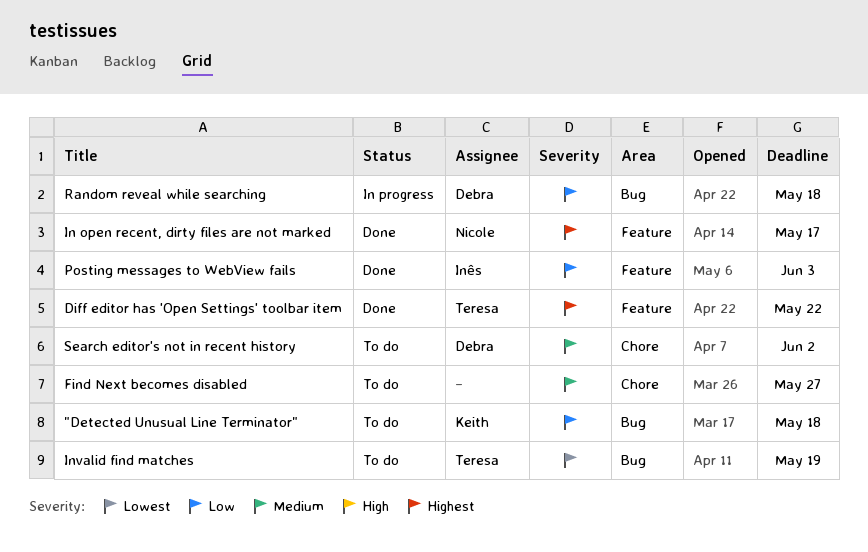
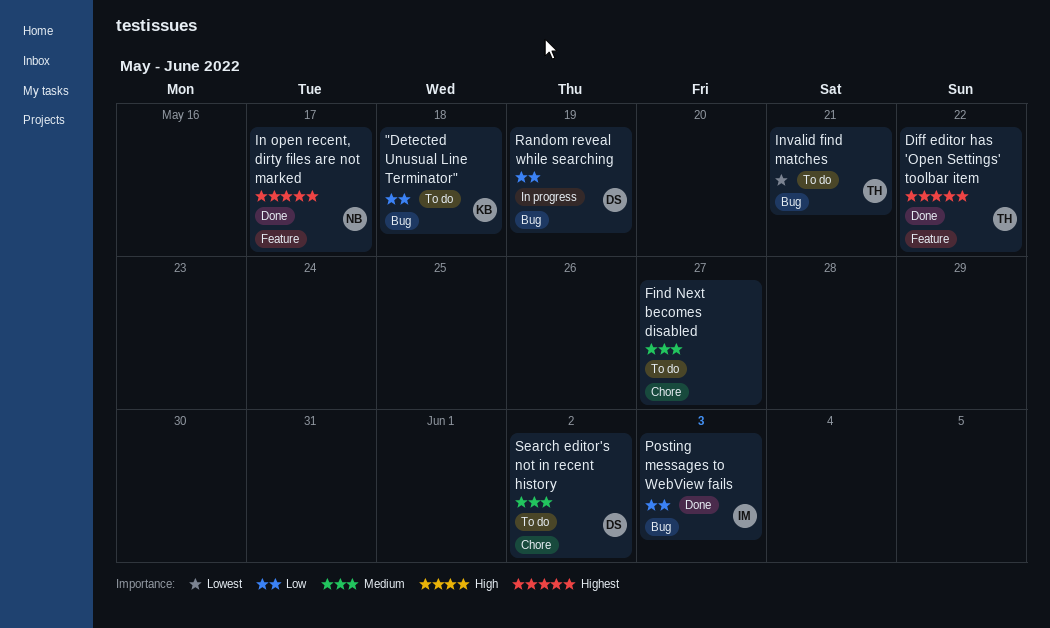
Invalid find matches, due: May 19 -> May 21
Posting messages to WebView fails, label: Feature -> Bug
Random reveal while searching, due: May 18 -> May 19

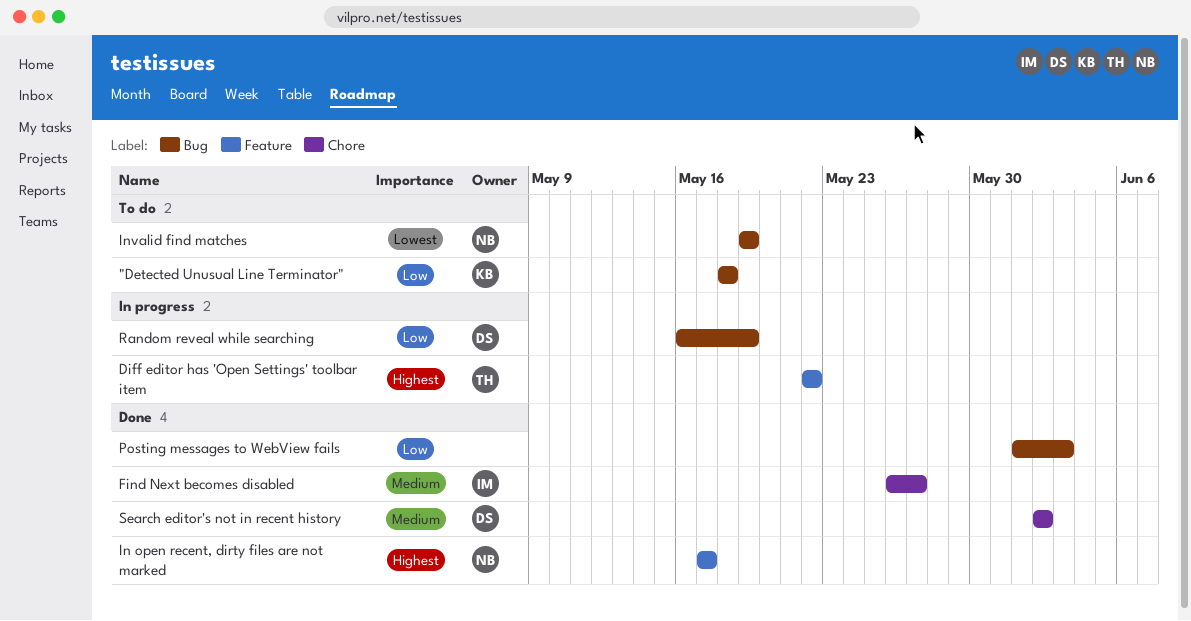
Diff editor has 'Open Settings' toolbar item, status: Done -> In progress
Find Next becomes disabled, status: To do -> Done
Find Next becomes disabled, owner: none -> IM
Invalid find matches, owner: TH -> NB
Invalid find matches, due: May 21 -> May 19
Posting messages to WebView fails, owner: IM -> none
Search editor's not in recent history, status: To do -> Done

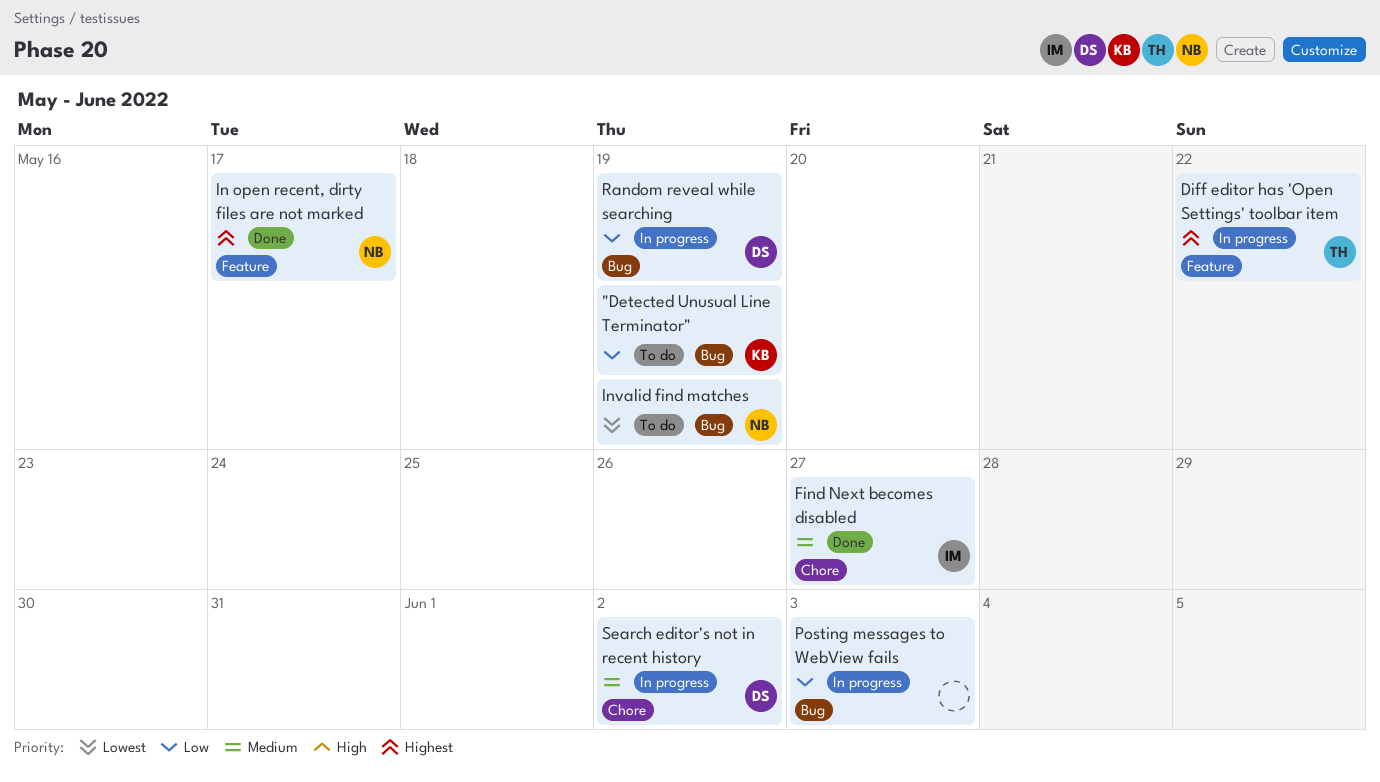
"Detected Unusual Line Terminator", due: May 18 -> May 19
Posting messages to WebView fails, status: Done -> In progress
Search editor's not in recent history, status: Done -> In progress

